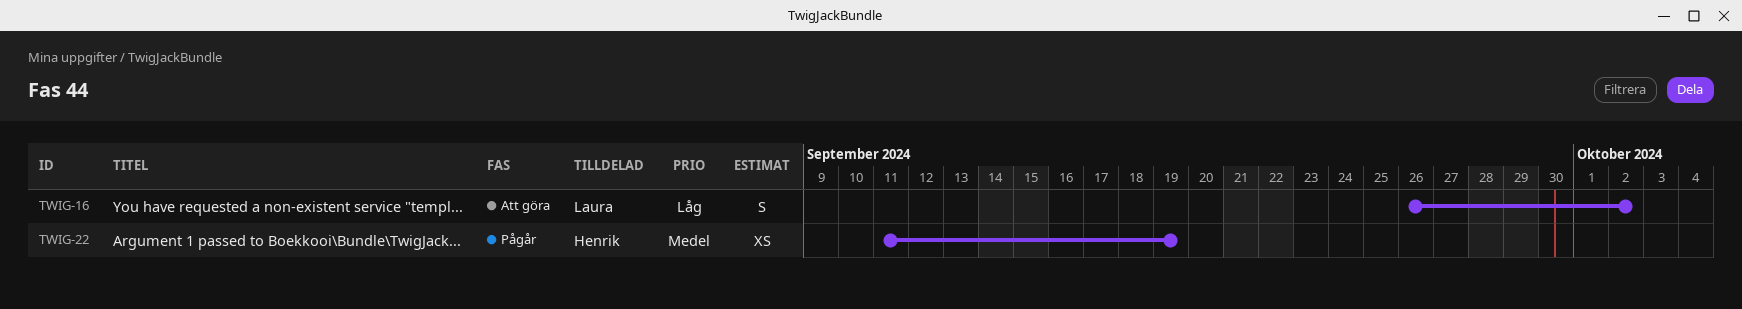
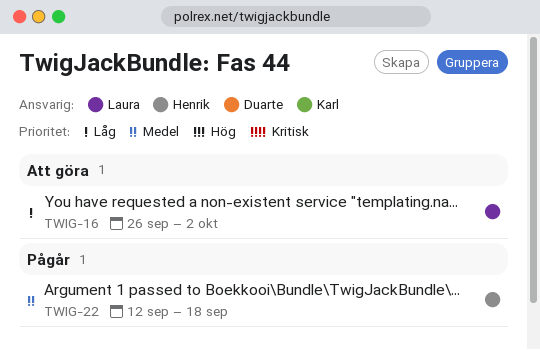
TWIG-22, start: Sep 11 -> Sep 12
TWIG-22, due: Sep 19 -> Sep 18

